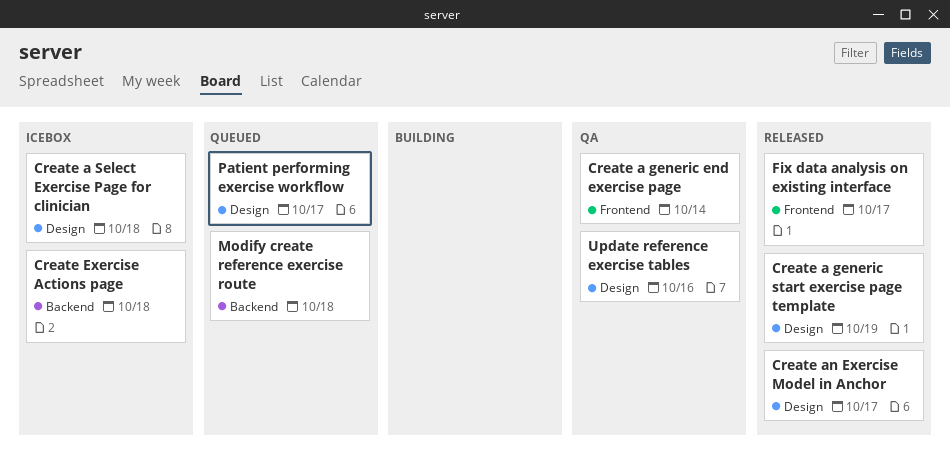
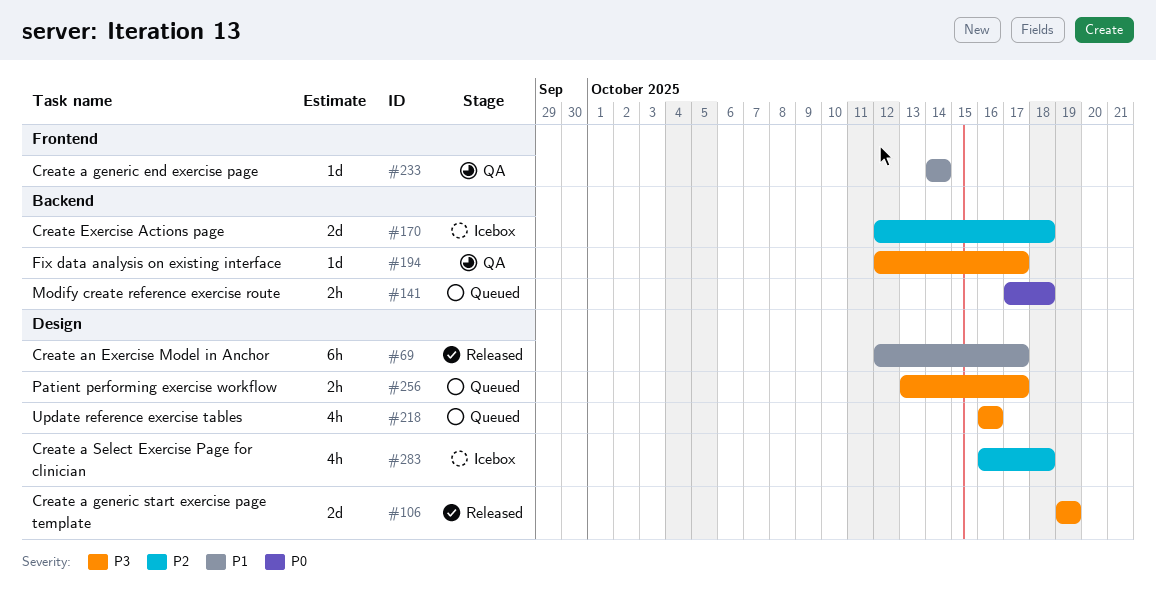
Fix data analysis on existing interface, status: Released -> QA
Fix data analysis on existing interface, label: Frontend -> Backend
Update reference exercise tables, status: QA -> Queued

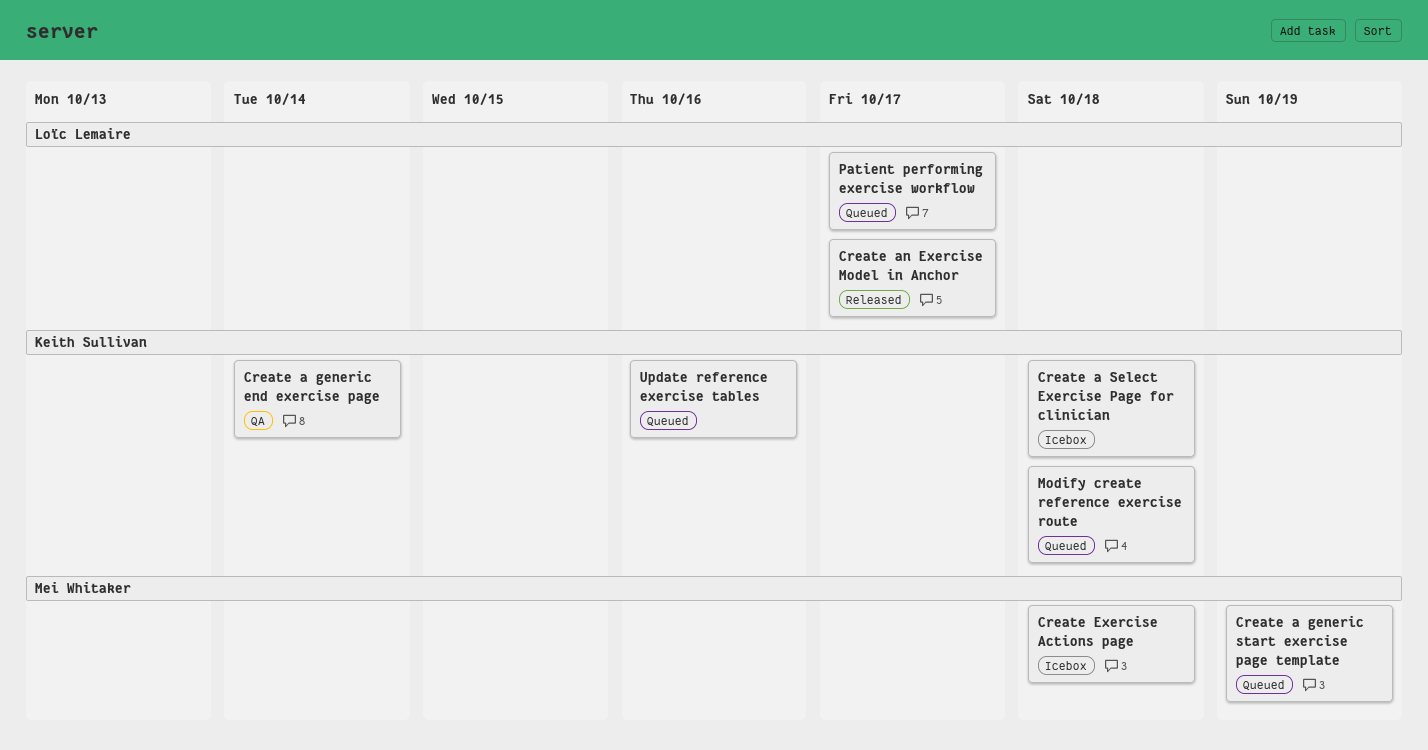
Create a generic start exercise page template, status: Released -> Queued
Fix data analysis on existing interface: present -> none

